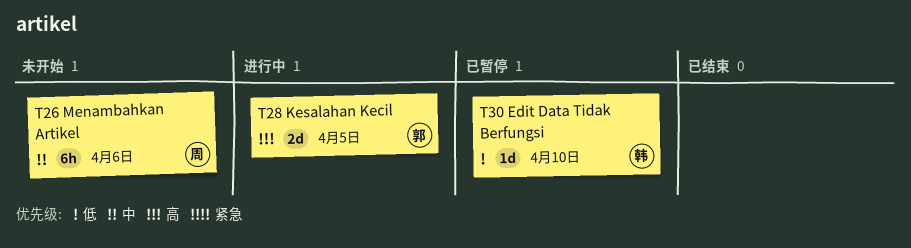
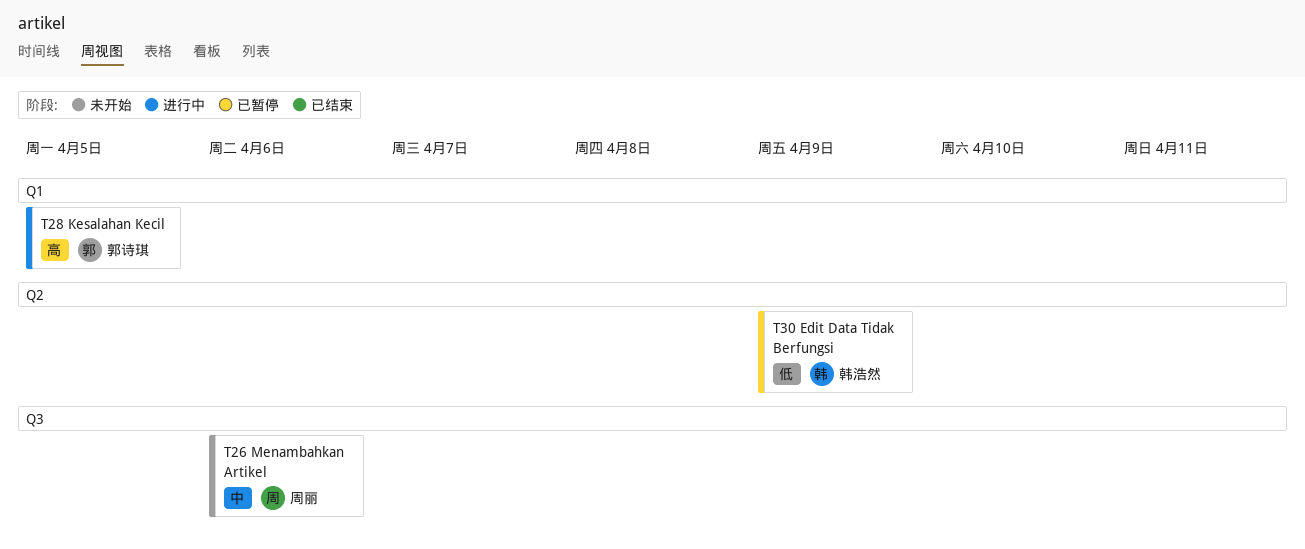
T30, due: Apr 10 -> Apr 9

